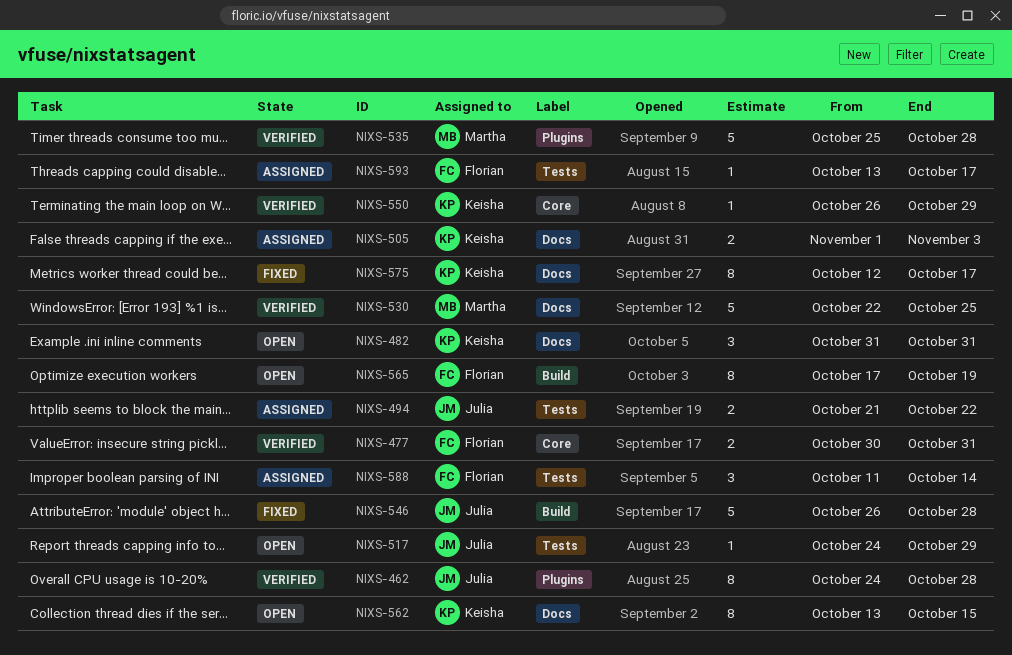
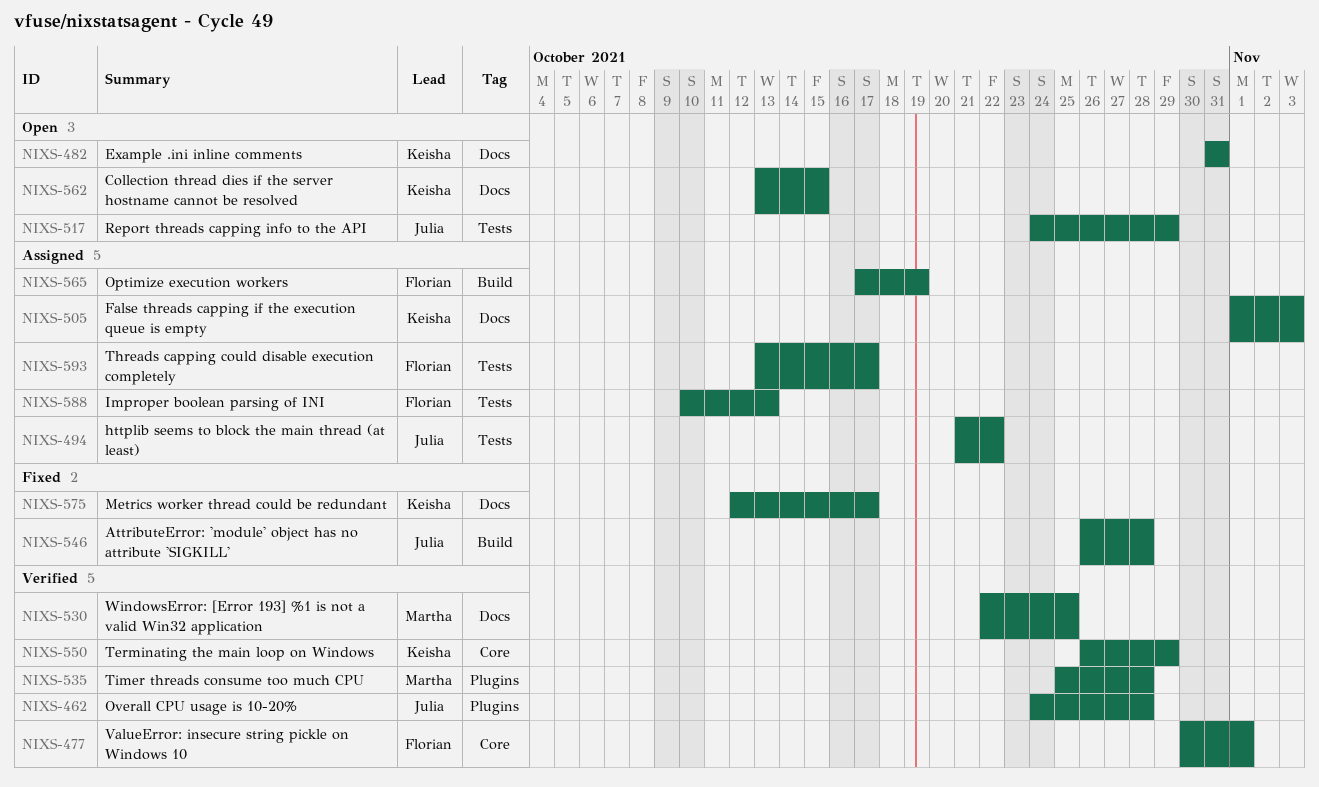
NIXS-477, due: Oct 31 -> Nov 1
NIXS-565, status: Open -> Assigned
NIXS-588, start: Oct 11 -> Oct 10
NIXS-588, due: Oct 14 -> Oct 13

